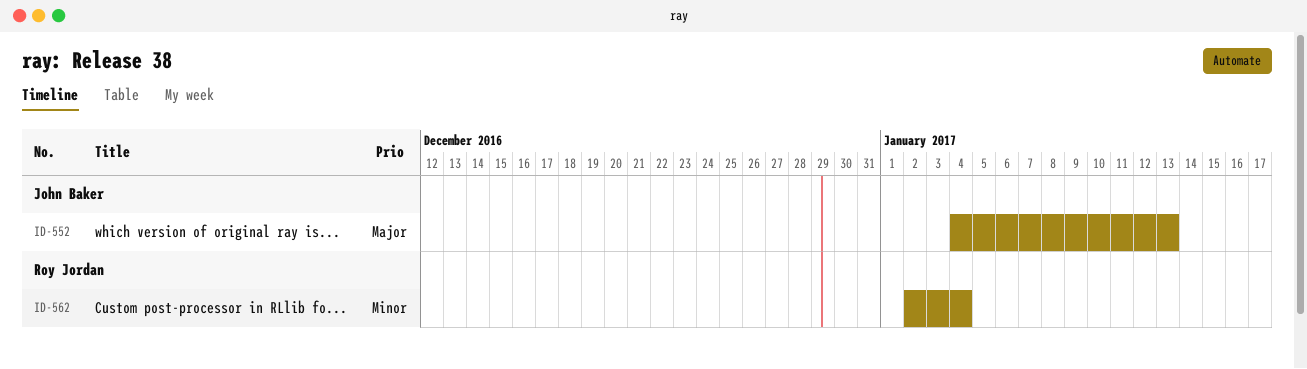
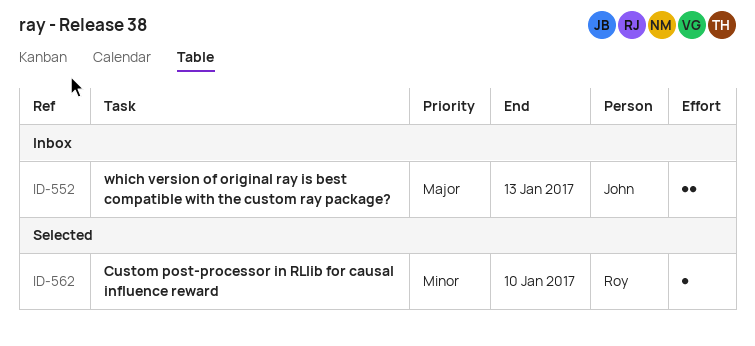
ID-562, due: Jan 4 -> Jan 10

